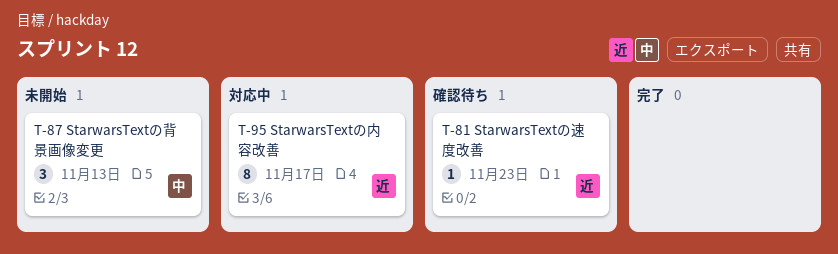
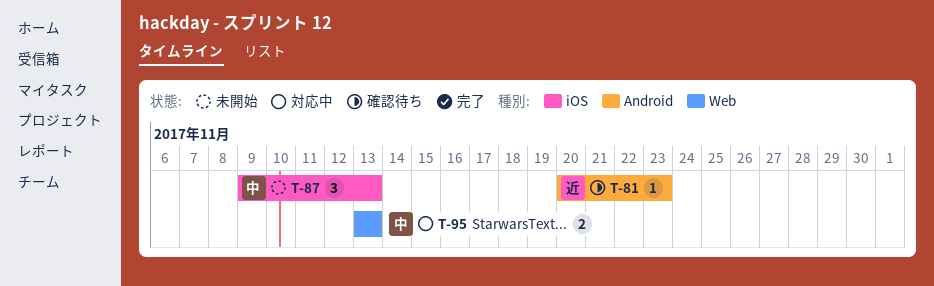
T-95, owner: 近 -> 中
T-95, estimate: 8 -> 2
T-95, due: Nov 17 -> Nov 13

